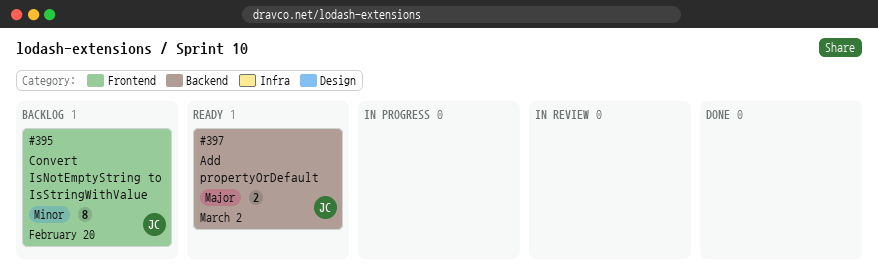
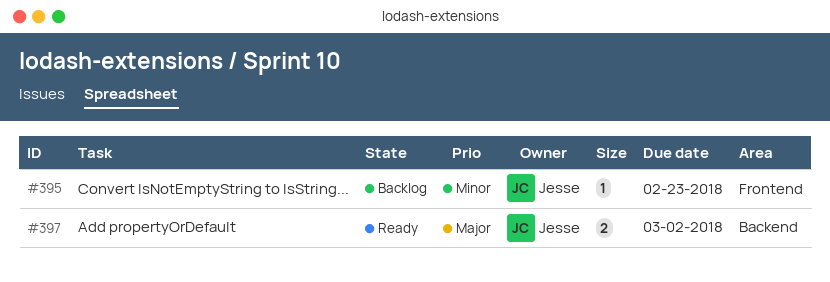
#395, estimate: 8 -> 1
#395, due: Feb 20 -> Feb 23

